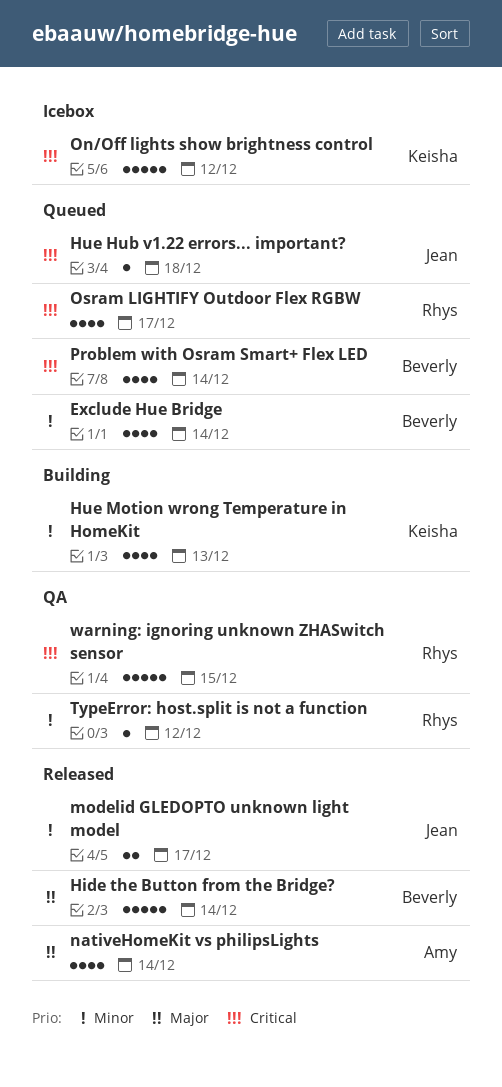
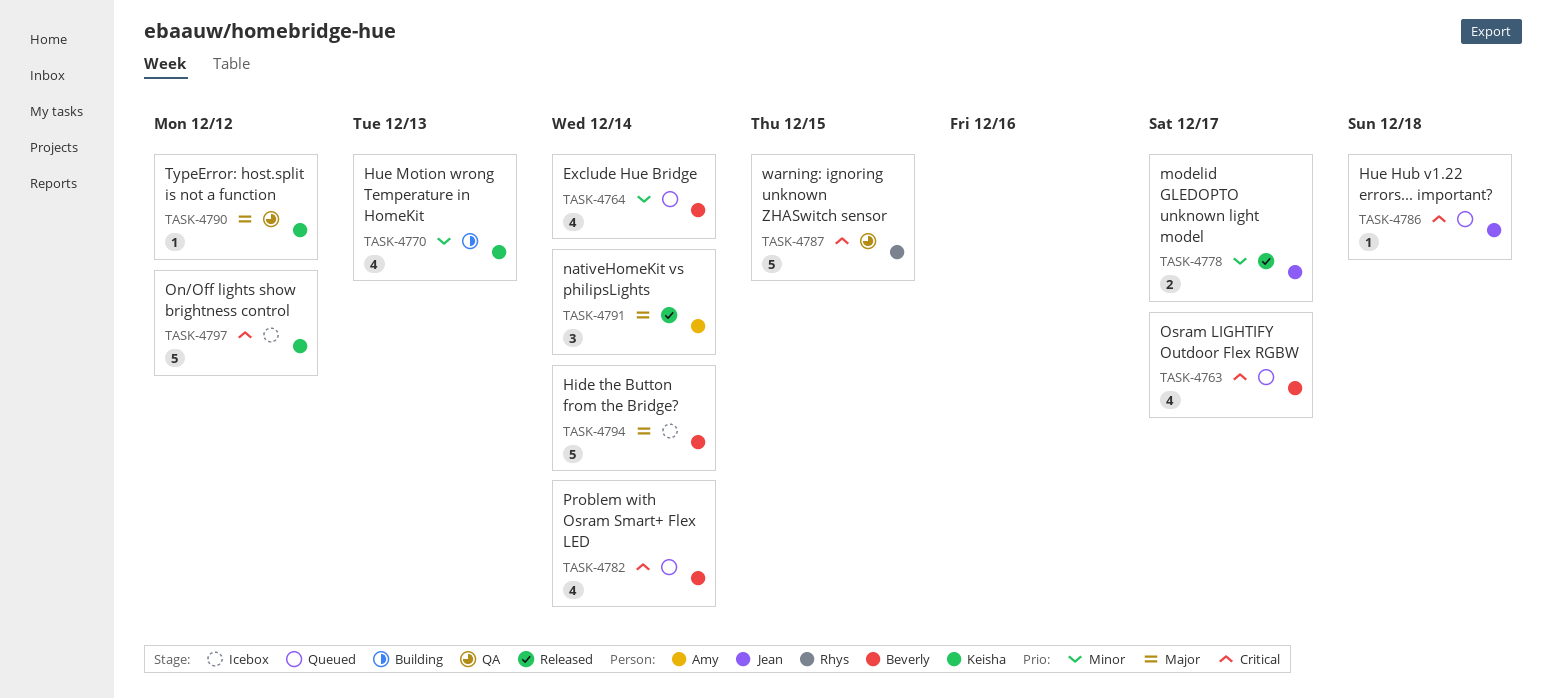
Hide the Button from the Bridge?, status: Released -> Icebox
nativeHomeKit vs philipsLights, estimate: 4 -> 3
Osram LIGHTIFY Outdoor Flex RGBW, owner: Rhys -> Beverly
TypeError: host.split is not a function, owner: Rhys -> Keisha
TypeError: host.split is not a function, priority: Minor -> Major

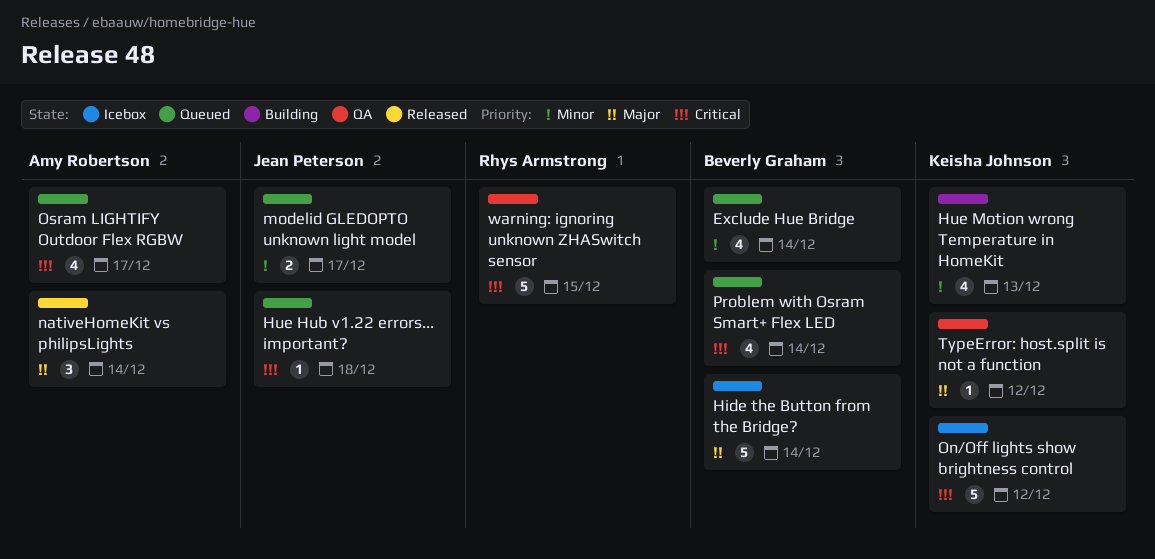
modelid GLEDOPTO unknown light model, status: Released -> Queued
Osram LIGHTIFY Outdoor Flex RGBW, owner: Beverly Graham -> Amy Robertson

